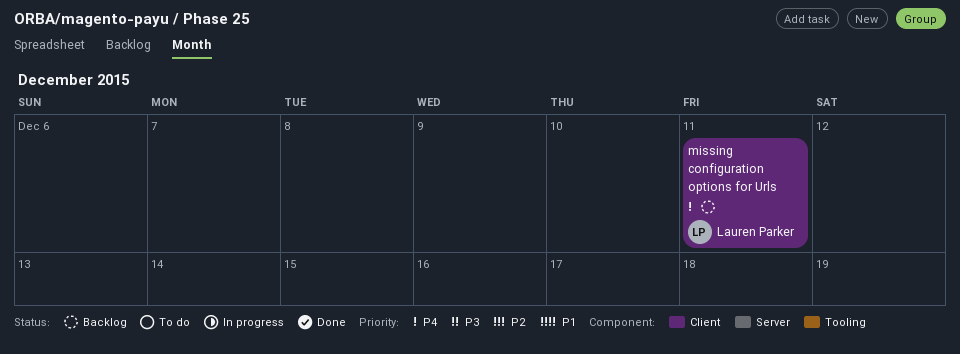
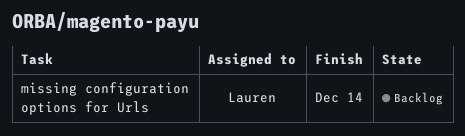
missing configuration options for Urls, due: Dec 11 -> Dec 14

